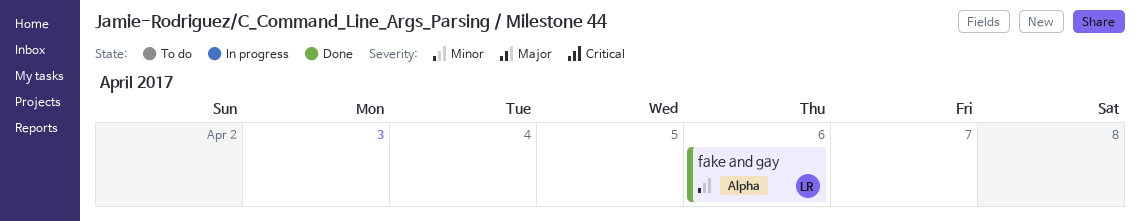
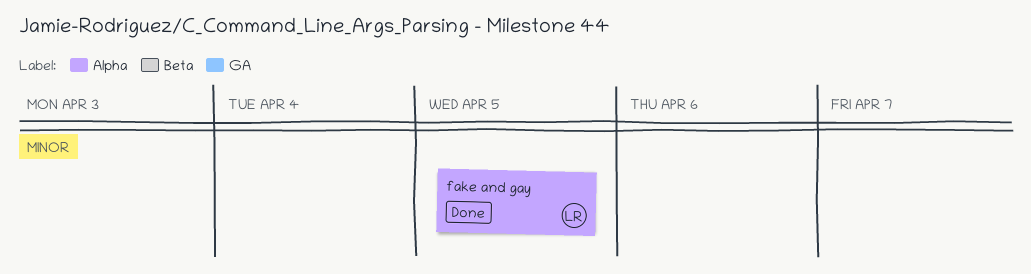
fake and gay, due: Apr 6 -> Apr 5

